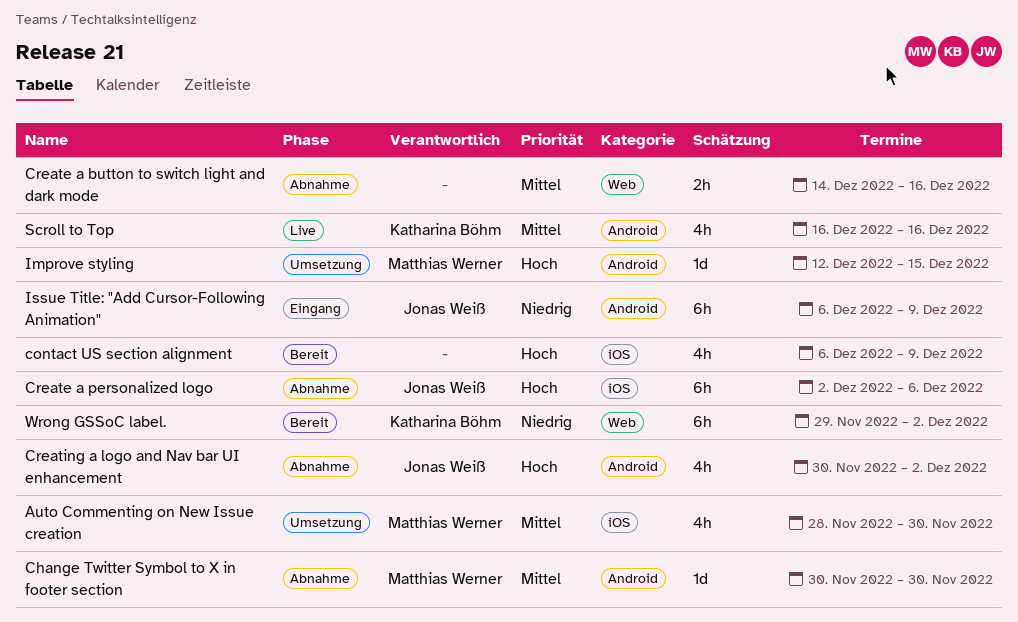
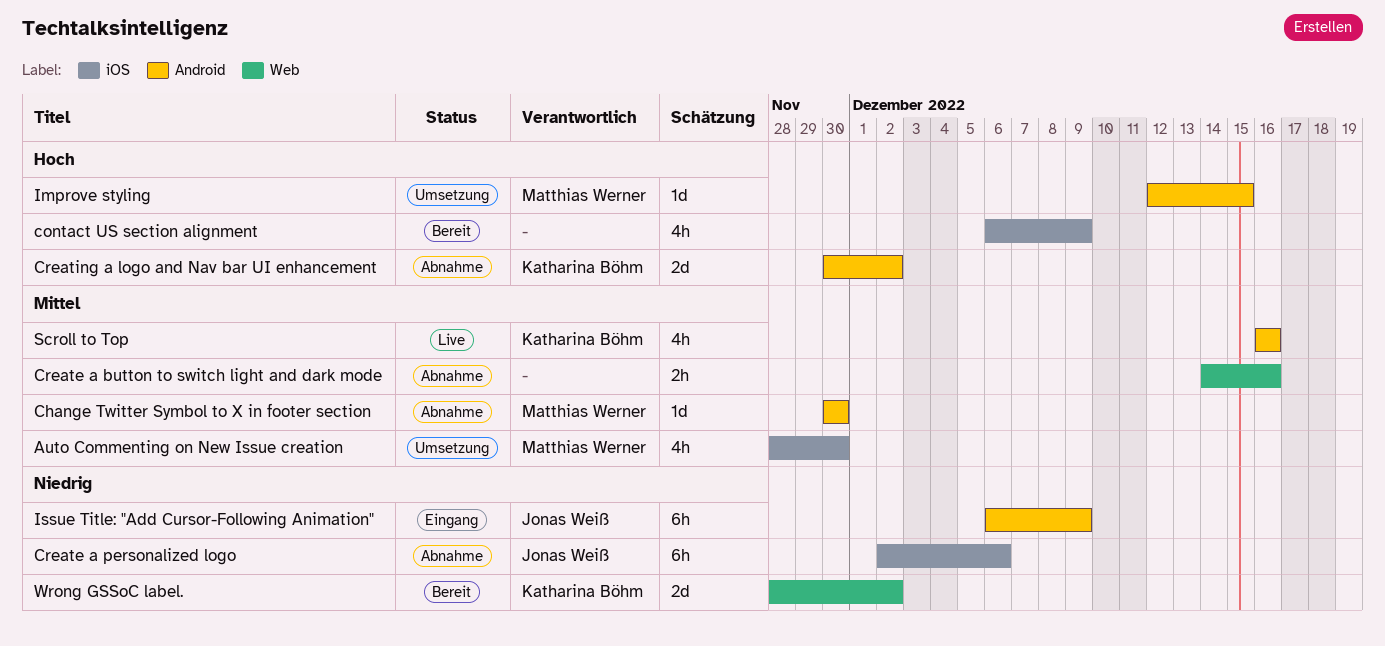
Create a personalized logo, priority: Hoch -> Niedrig
Creating a logo and Nav bar UI enhancement, owner: Jonas Weiß -> Katharina Böhm
Creating a logo and Nav bar UI enhancement, estimate: 4h -> 2d
Wrong GSSoC label., estimate: 6h -> 2d
Wrong GSSoC label., start: Nov 29 -> Nov 28

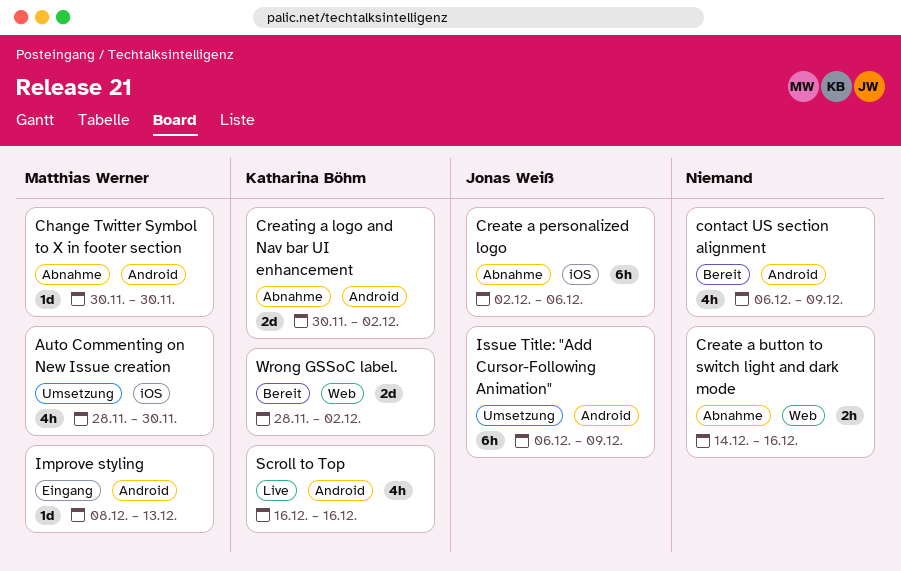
contact US section alignment, label: iOS -> Android
Improve styling, status: Umsetzung -> Eingang
Improve styling, start: Dec 12 -> Dec 8
Improve styling, due: Dec 15 -> Dec 13
Issue Title: "Add Cursor-Following Animation", status: Eingang -> Umsetzung

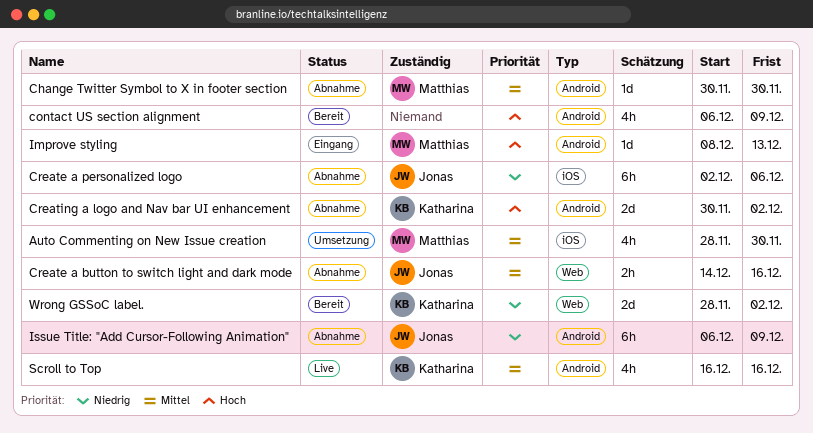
Create a button to switch light and dark mode, owner: none -> Jonas Weiß
Issue Title: "Add Cursor-Following Animation", status: Umsetzung -> Abnahme

